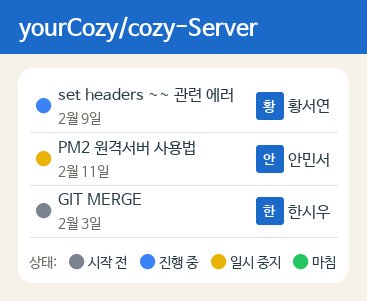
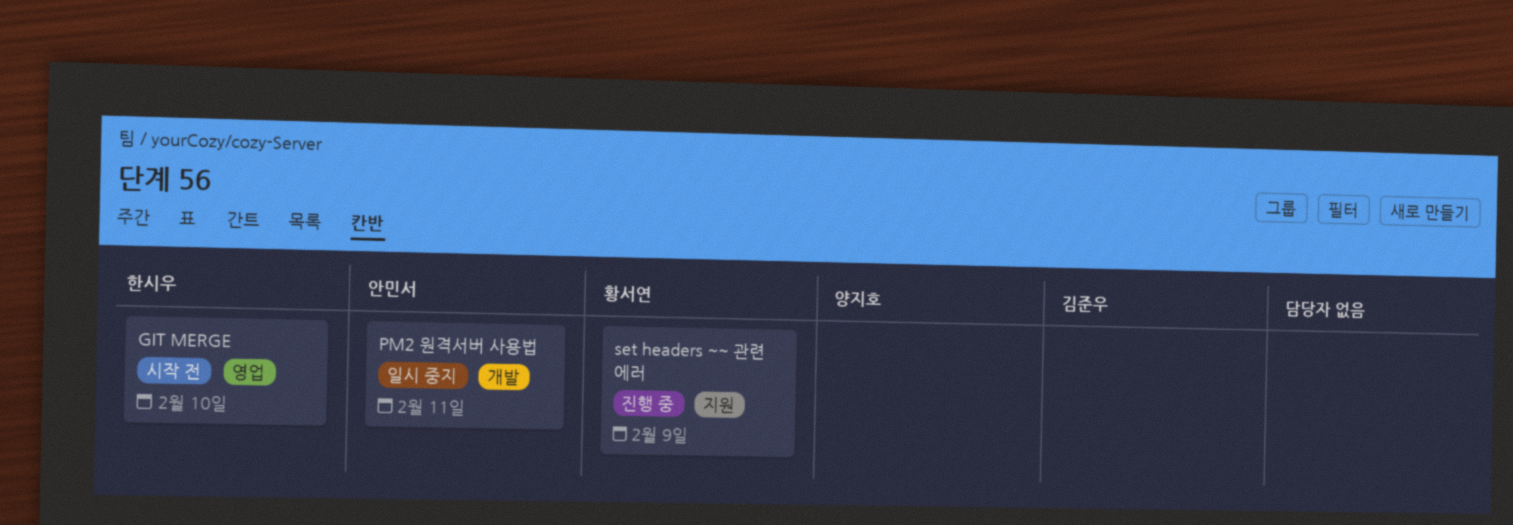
GIT MERGE, due: Feb 3 -> Feb 10

